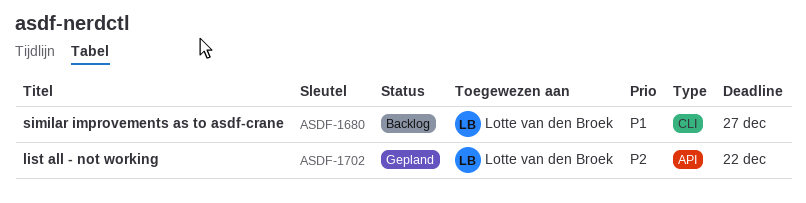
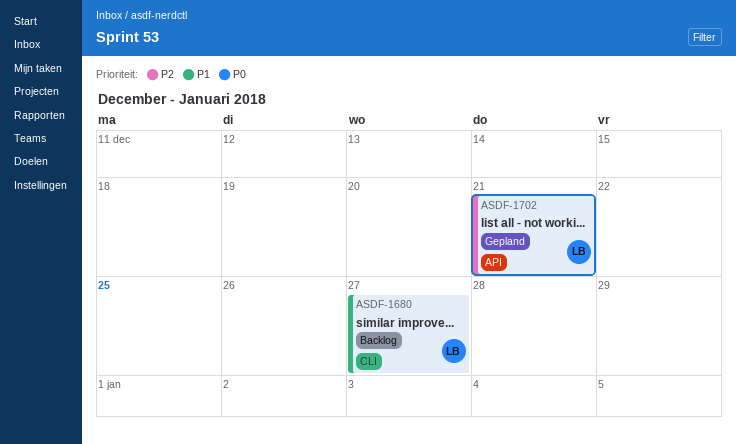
ASDF-1702, due: Dec 22 -> Dec 21

